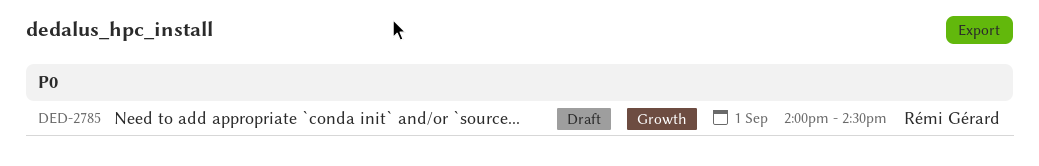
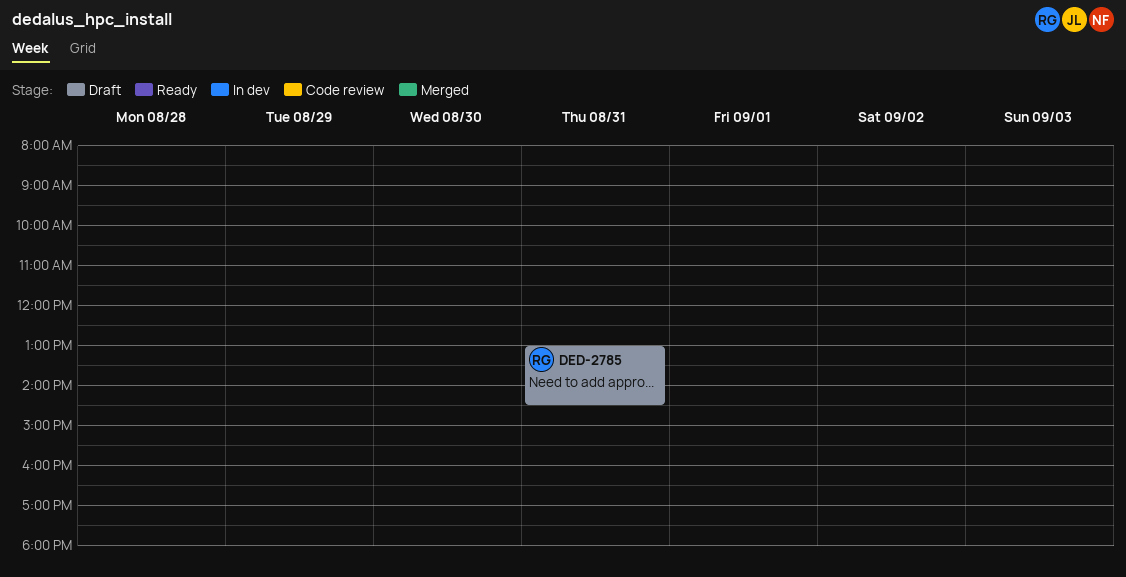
DED-2785, day: Sep 1 -> Aug 31
DED-2785, begins: 14:00 -> 13:00

